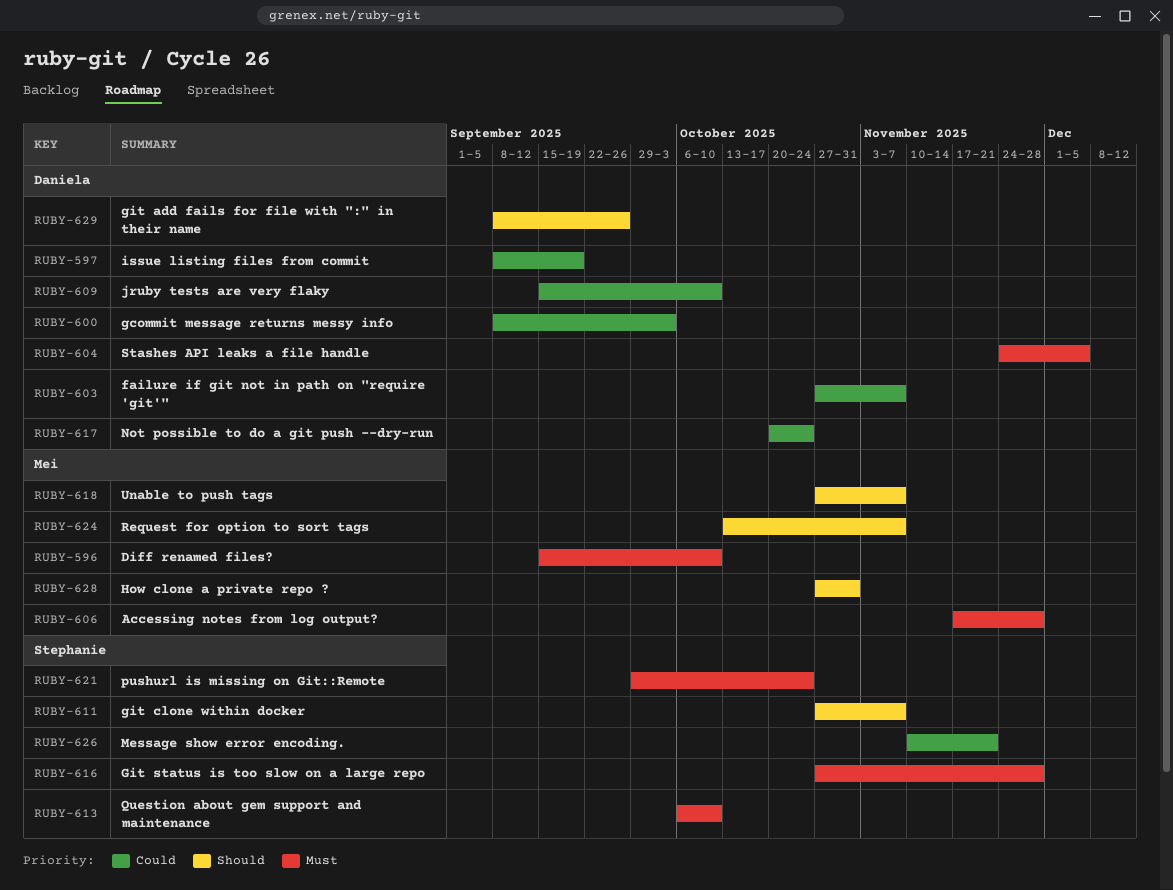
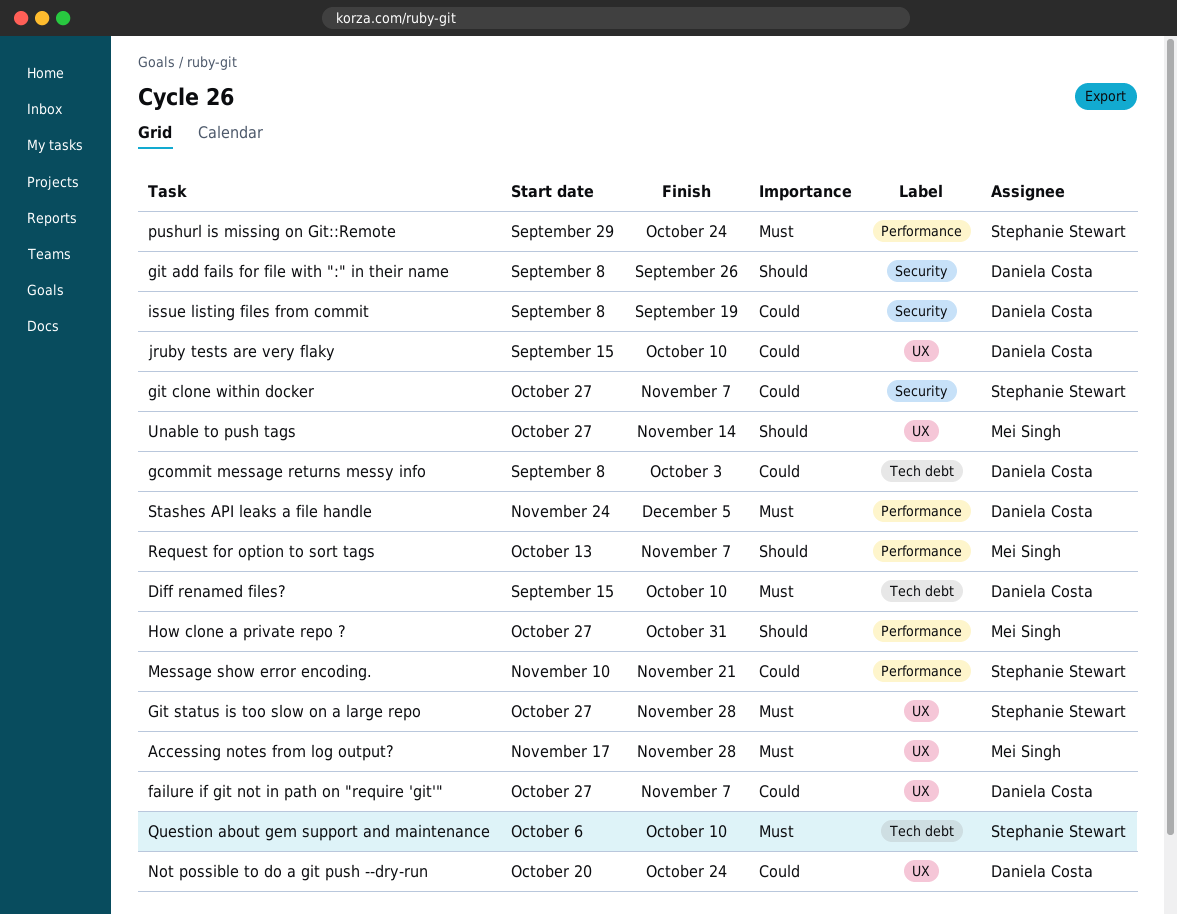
Diff renamed files?, owner: Mei Singh -> Daniela Costa
git clone within docker, priority: Should -> Could
Unable to push tags, due: Nov 7 -> Nov 14

